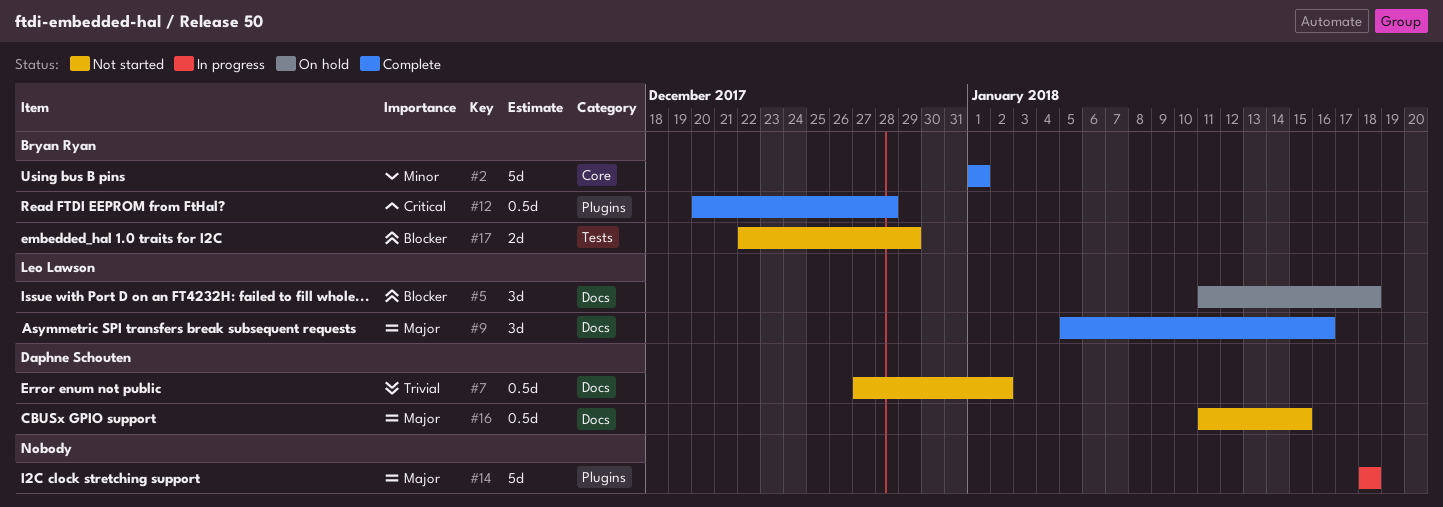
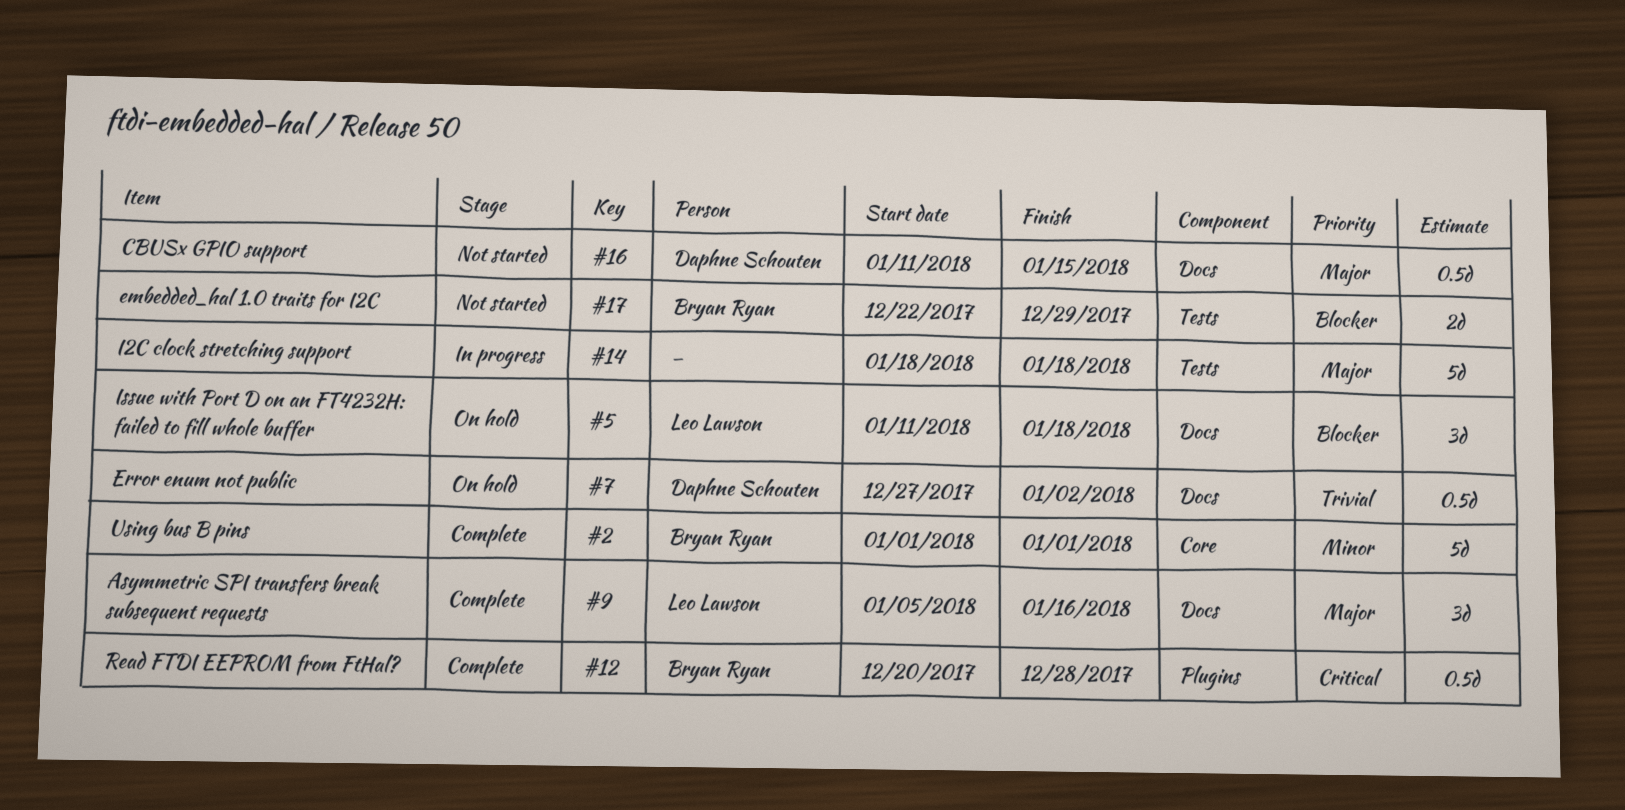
#7, status: Not started -> On hold
#14, label: Plugins -> Tests

